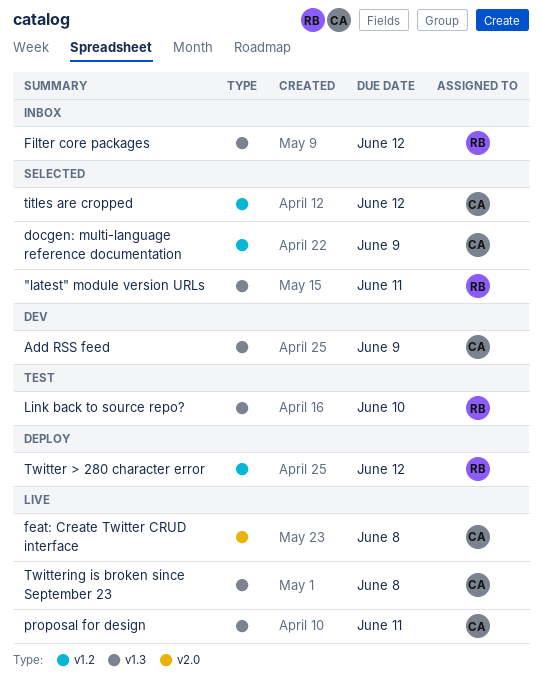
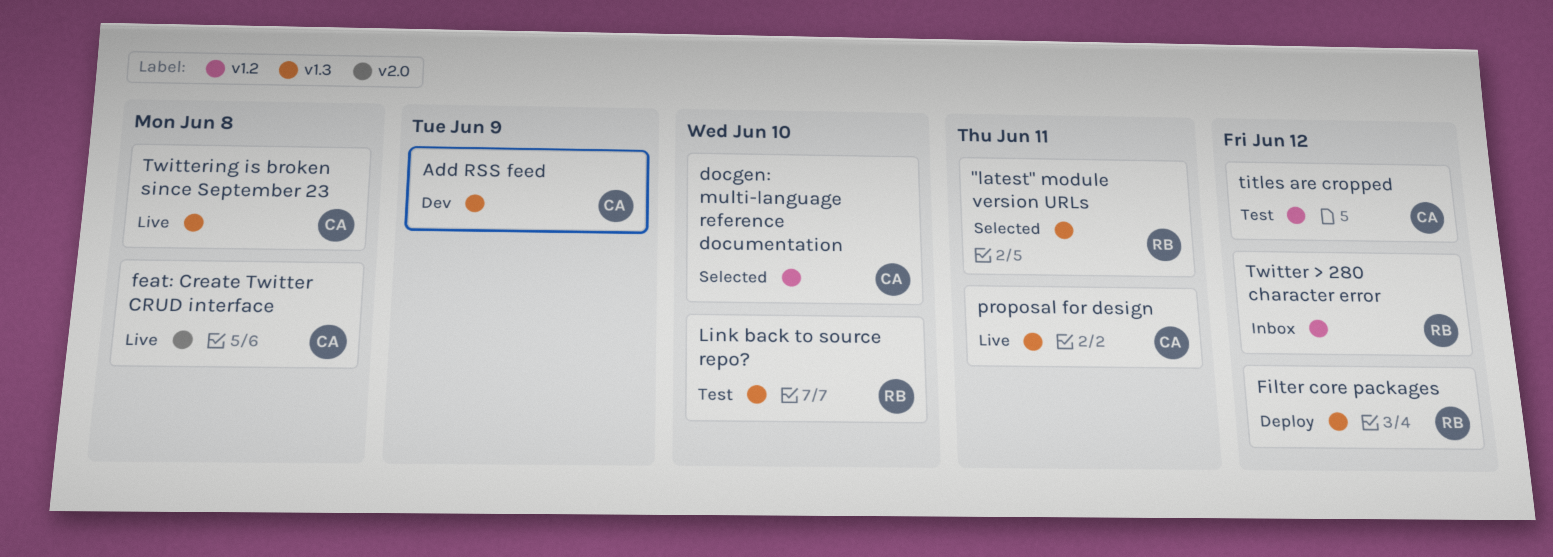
docgen: multi-language reference documentation, due: Jun 9 -> Jun 10
Filter core packages, status: Inbox -> Deploy
titles are cropped, status: Selected -> Test
Twitter > 280 character error, status: Deploy -> Inbox

